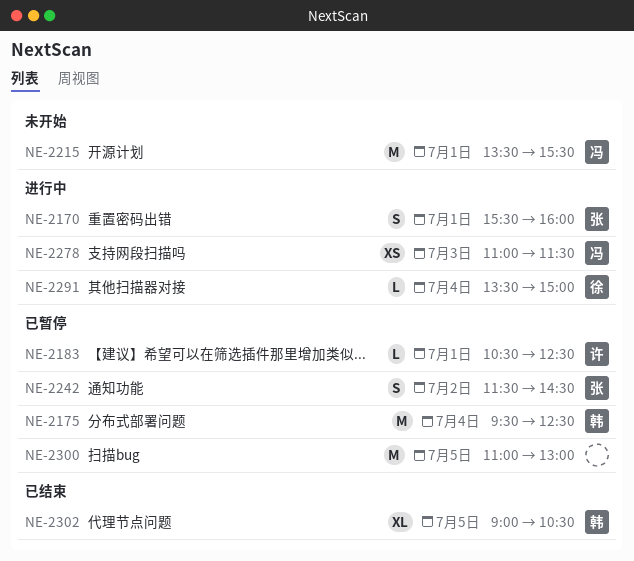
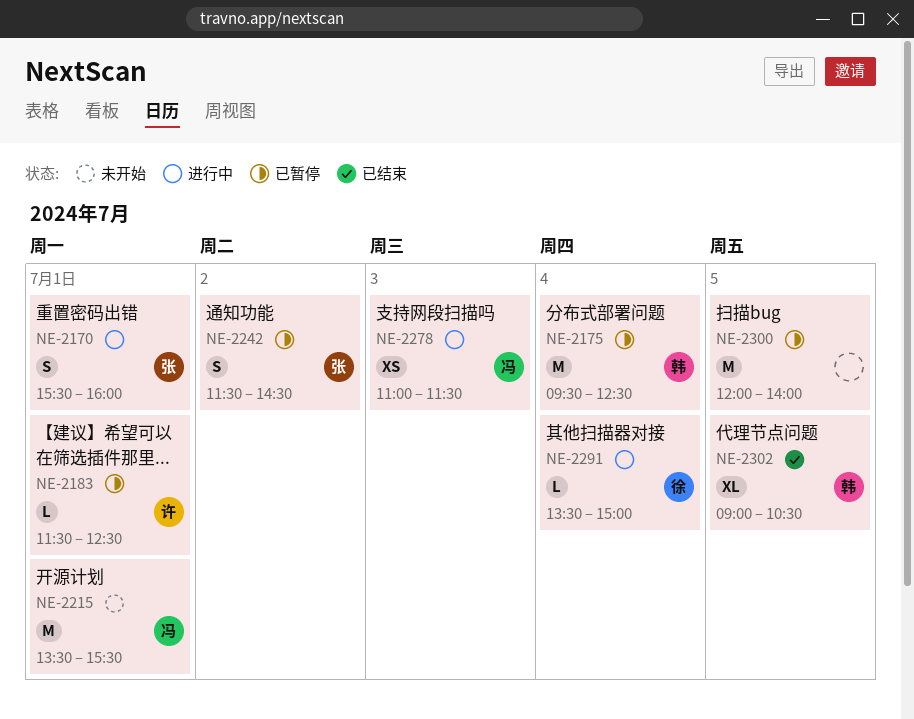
NE-2183, begins: 10:30 -> 11:30
NE-2300, begins: 11:00 -> 12:00
NE-2300, ends: 13:00 -> 14:00

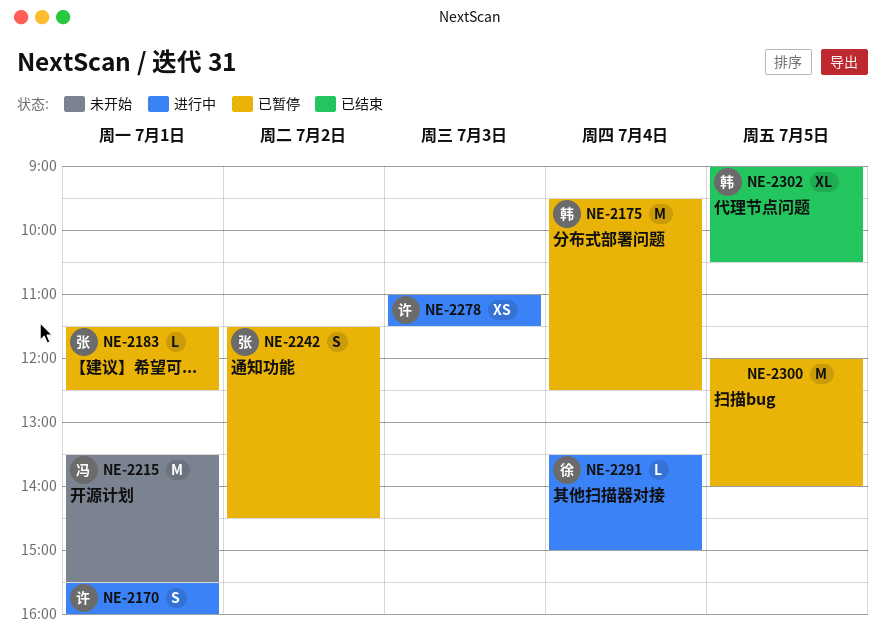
NE-2170, owner: 张 -> 许
NE-2183, owner: 许 -> 张
NE-2278, owner: 冯 -> 许

